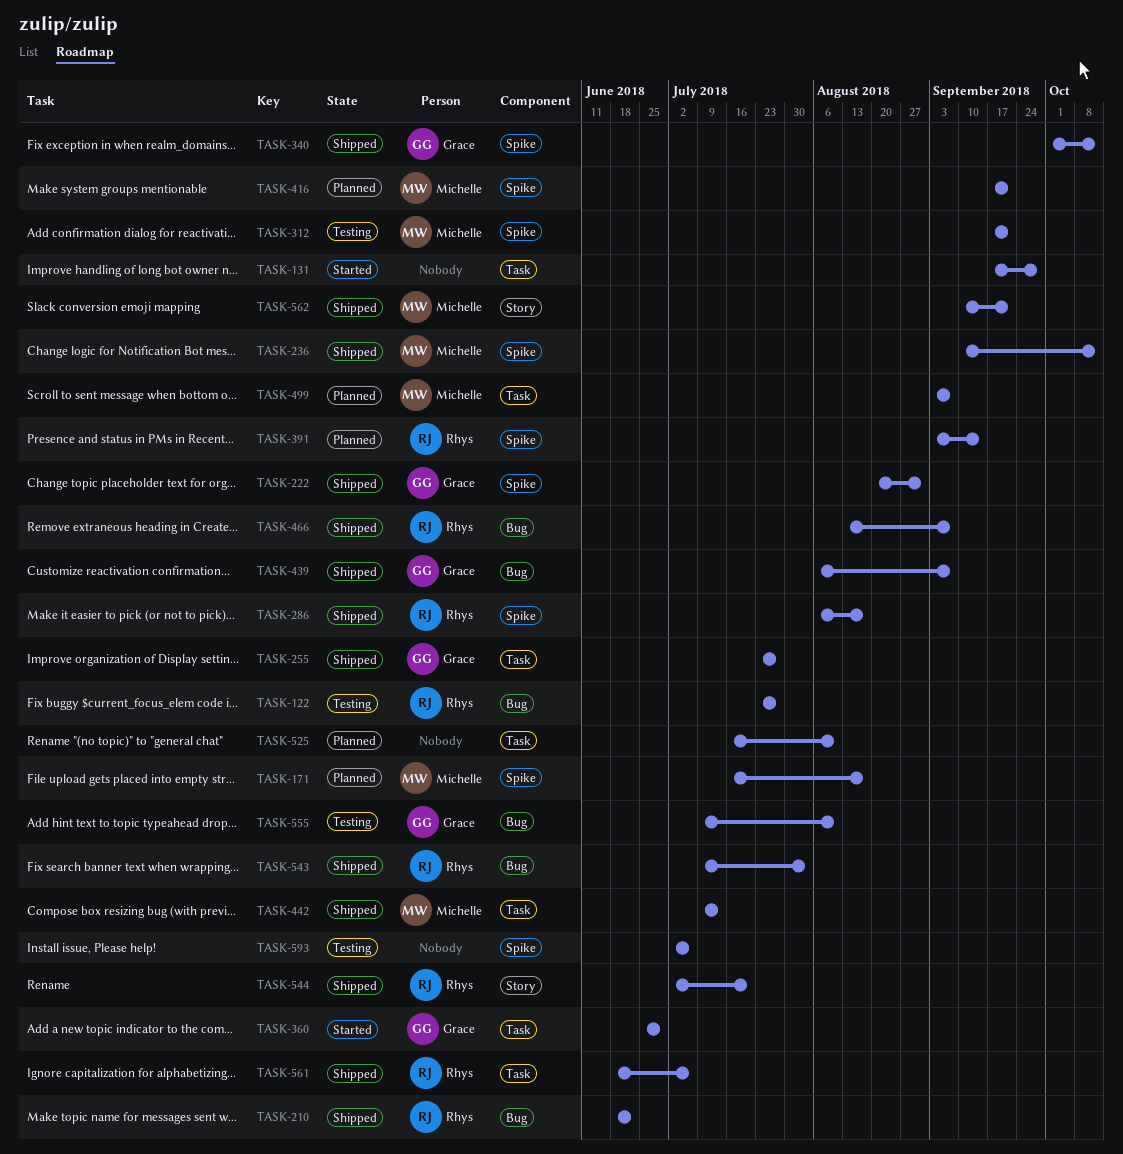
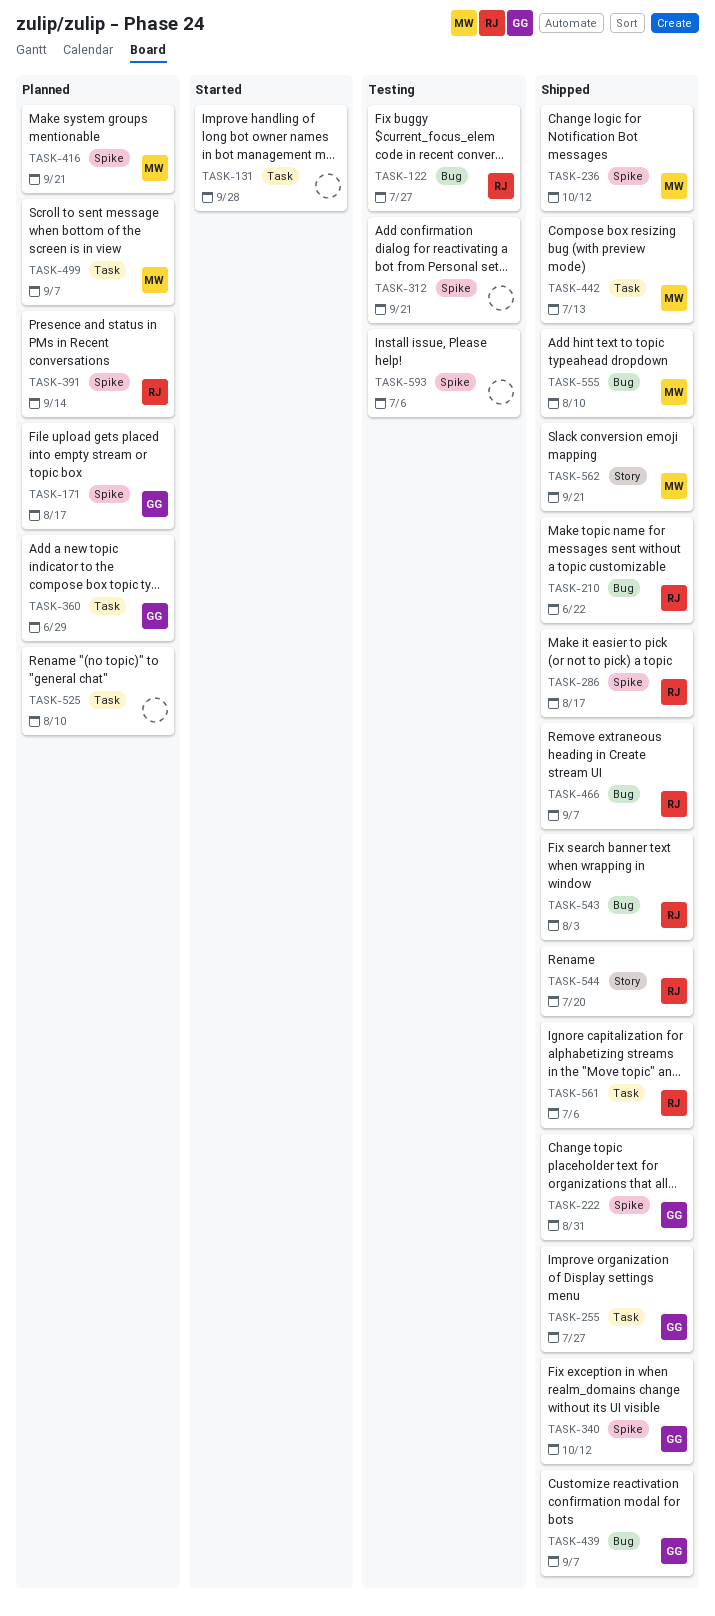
TASK-171, owner: Michelle -> Grace
TASK-312, owner: Michelle -> none
TASK-360, status: Started -> Planned
TASK-555, status: Testing -> Shipped
TASK-555, owner: Grace -> Michelle

